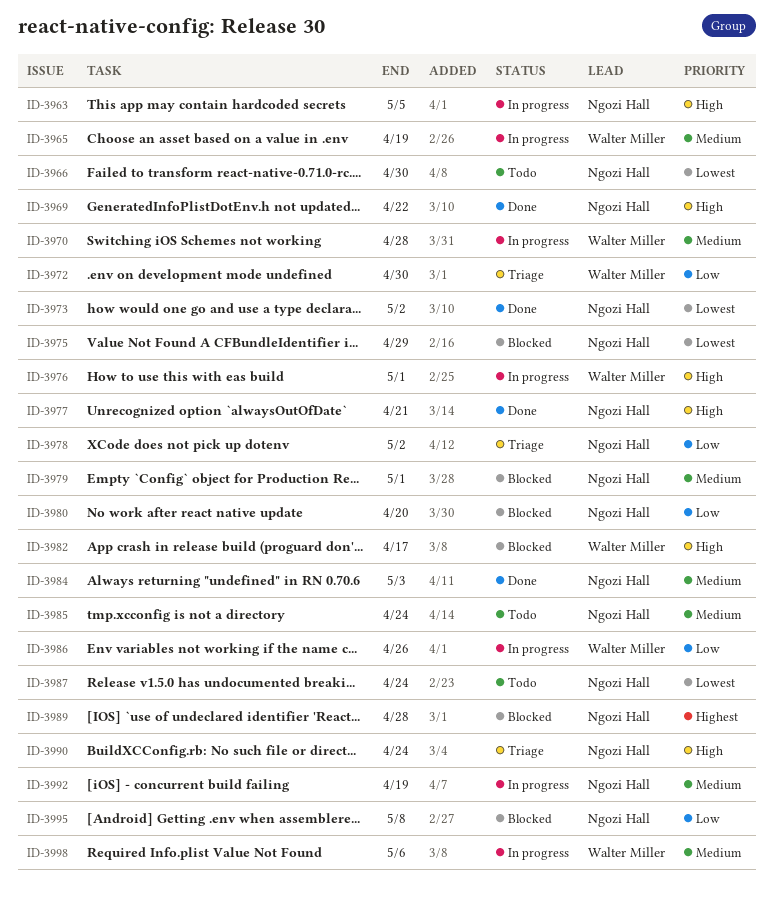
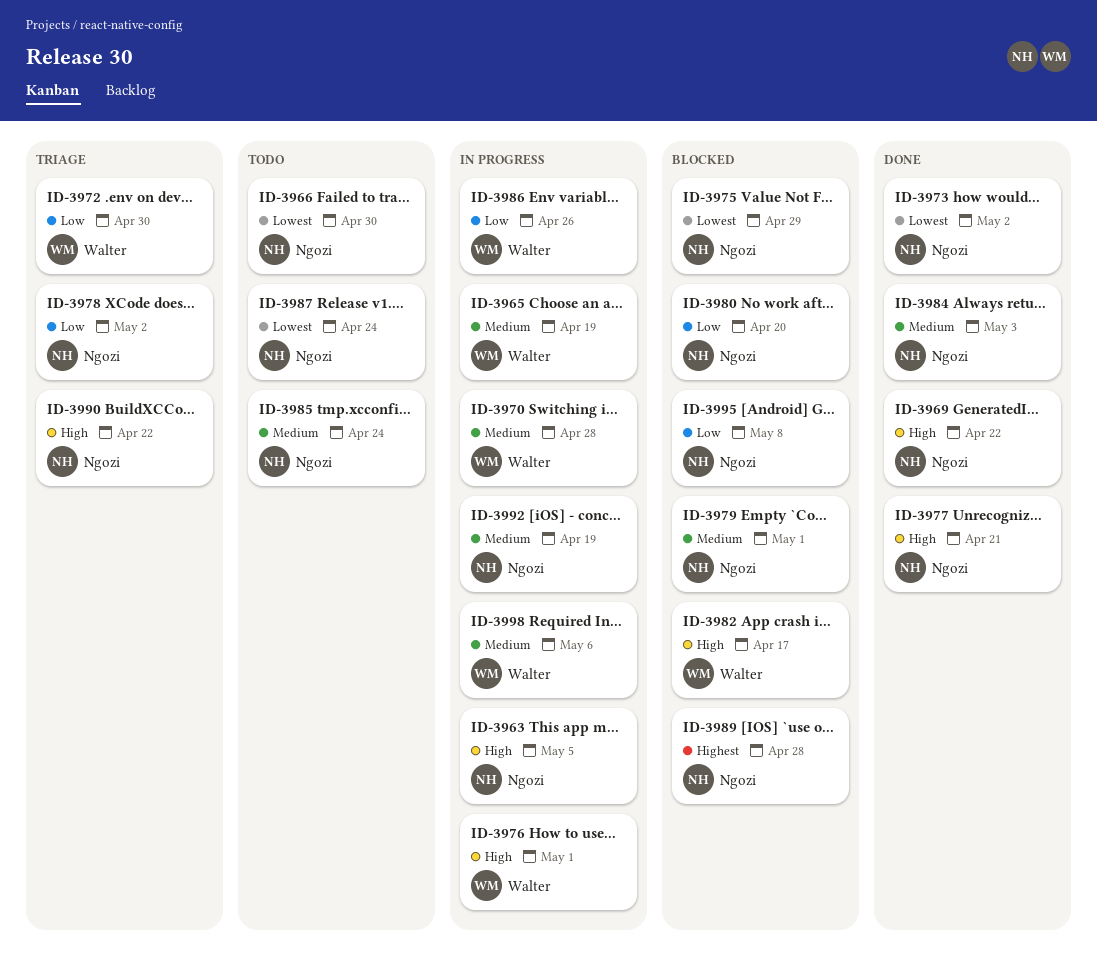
ID-3990, due: Apr 24 -> Apr 22

